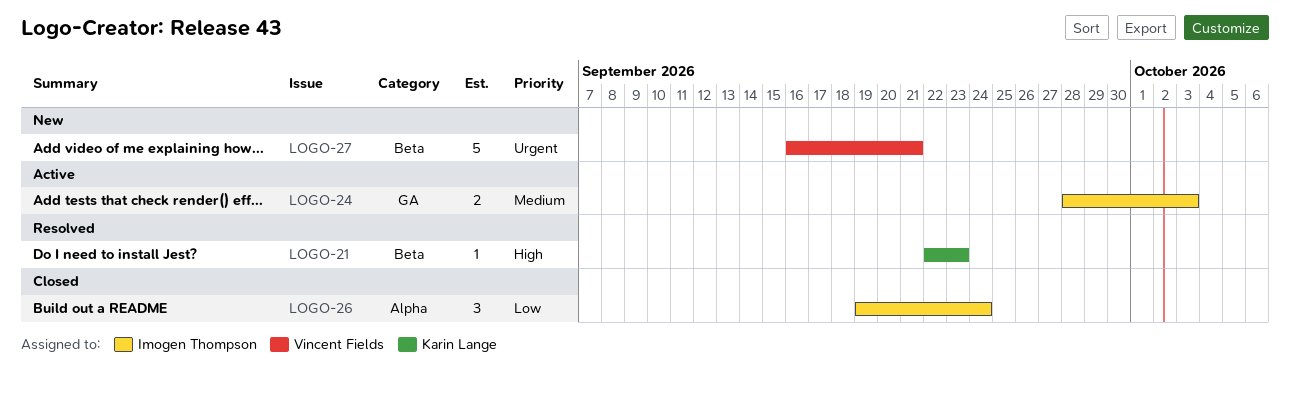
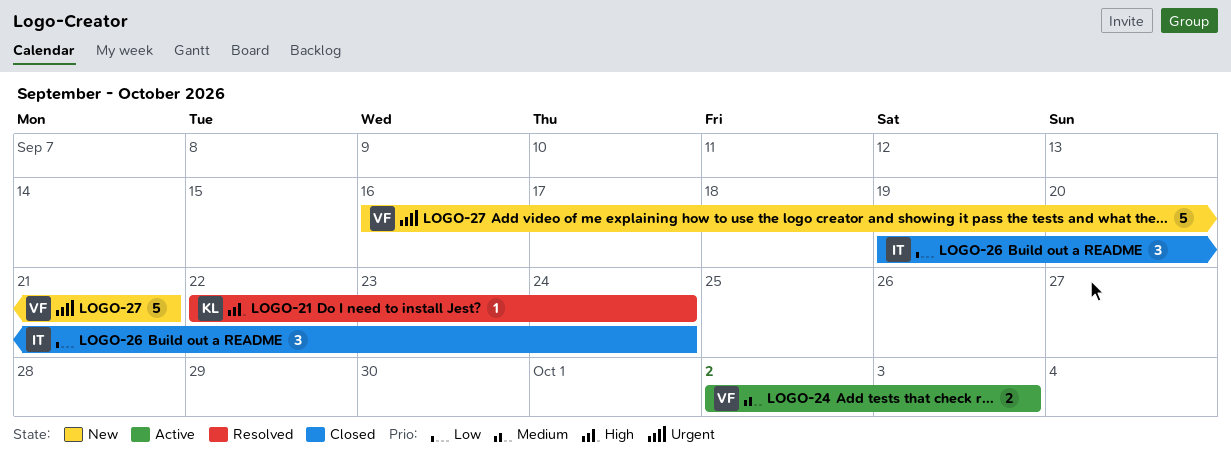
LOGO-21, due: Sep 23 -> Sep 24
LOGO-24, owner: Imogen Thompson -> Vincent Fields
LOGO-24, start: Sep 28 -> Oct 2

